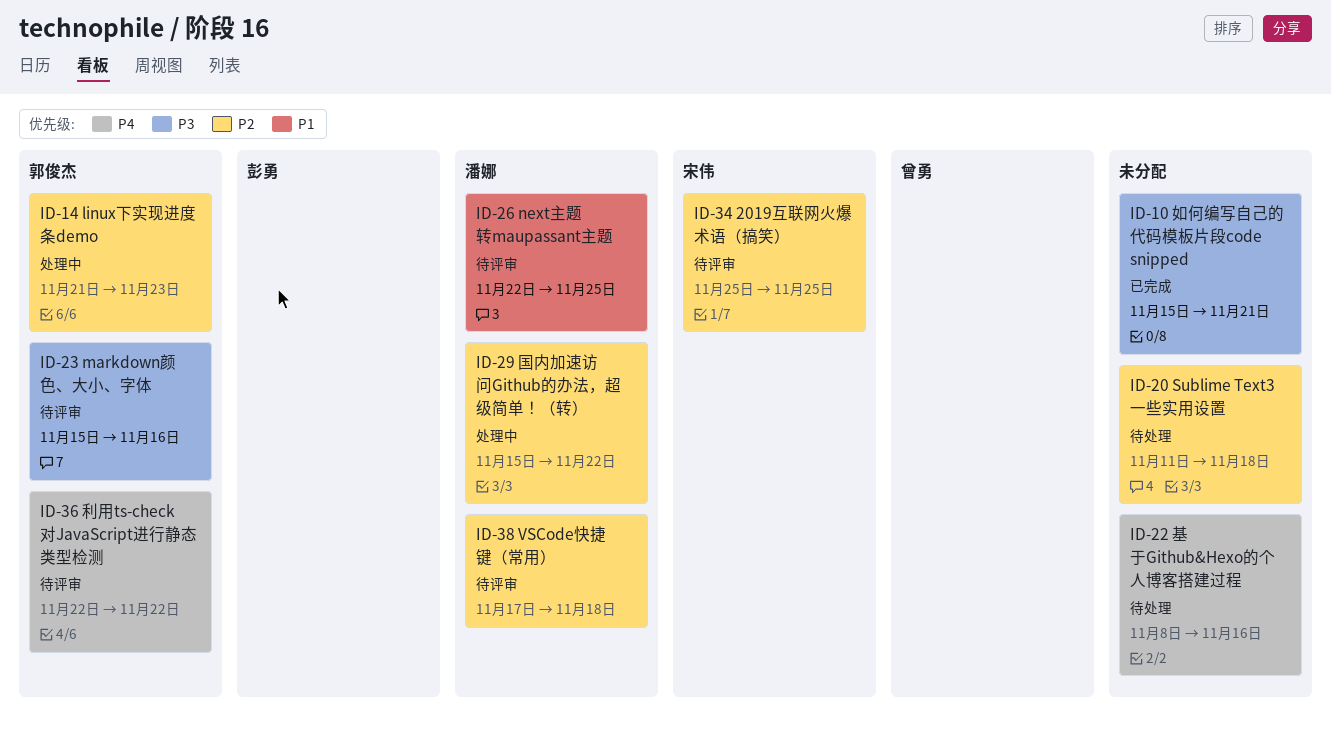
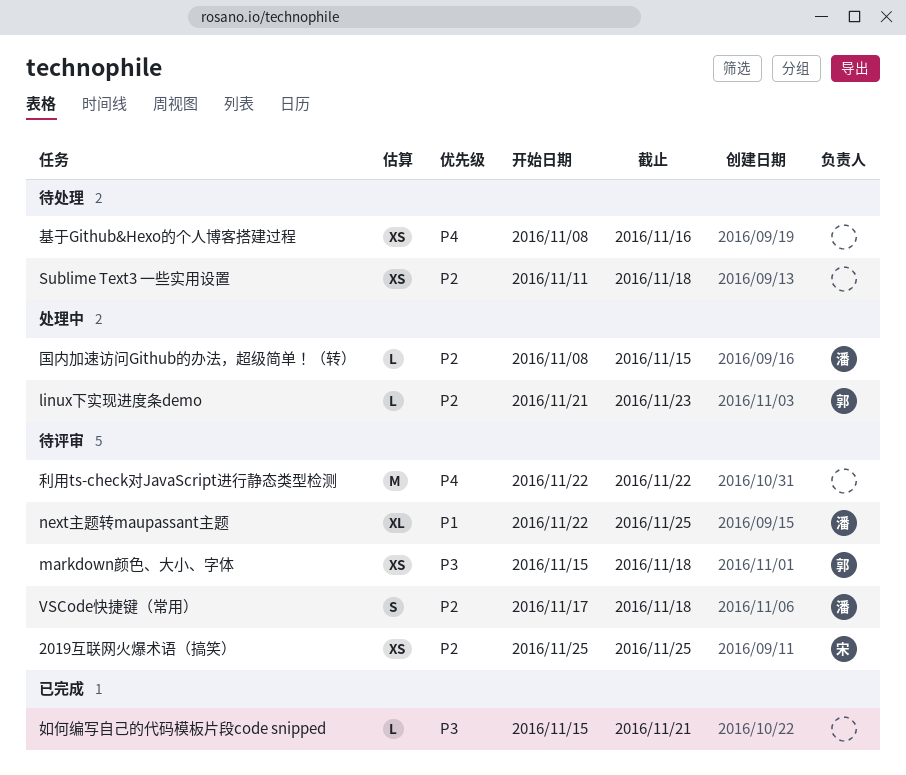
markdown颜色、大小、字体, due: Nov 16 -> Nov 18
利用ts-check对JavaScript进行静态类型检测, owner: 郭俊杰 -> none
国内加速访问Github的办法，超级简单！（转）, start: Nov 15 -> Nov 8
国内加速访问Github的办法，超级简单！（转）, due: Nov 22 -> Nov 15

